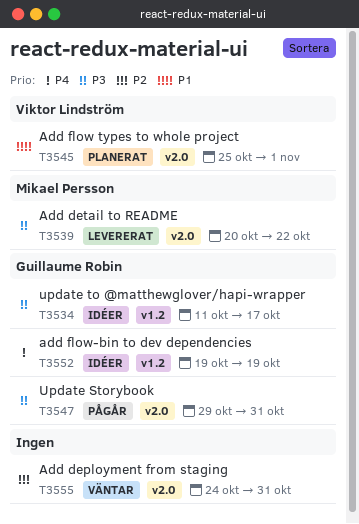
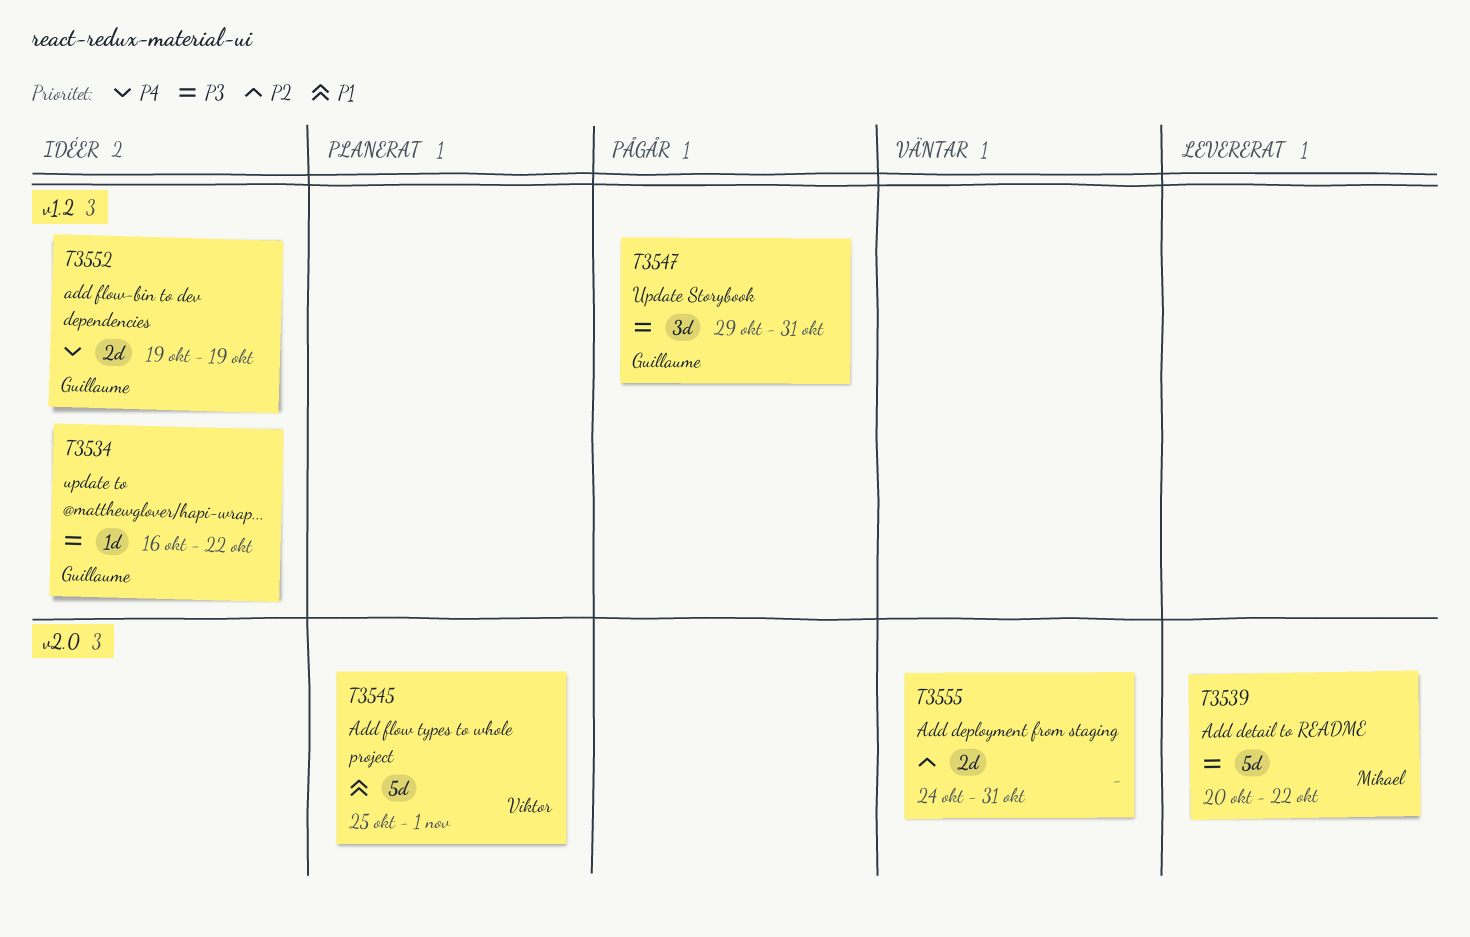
T3534, start: Oct 11 -> Oct 16
T3534, due: Oct 17 -> Oct 22
T3547, label: v2.0 -> v1.2

